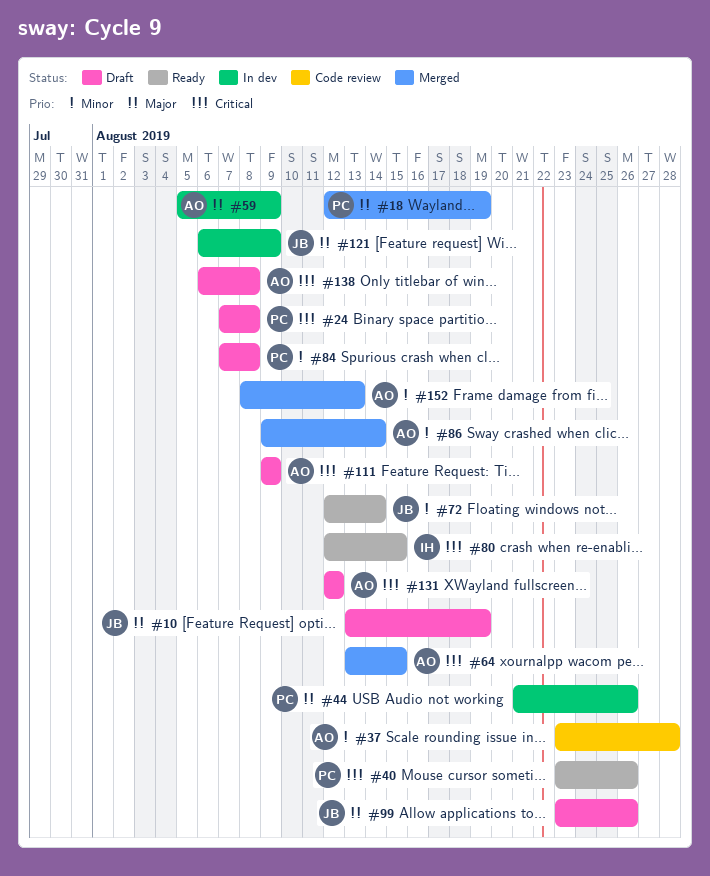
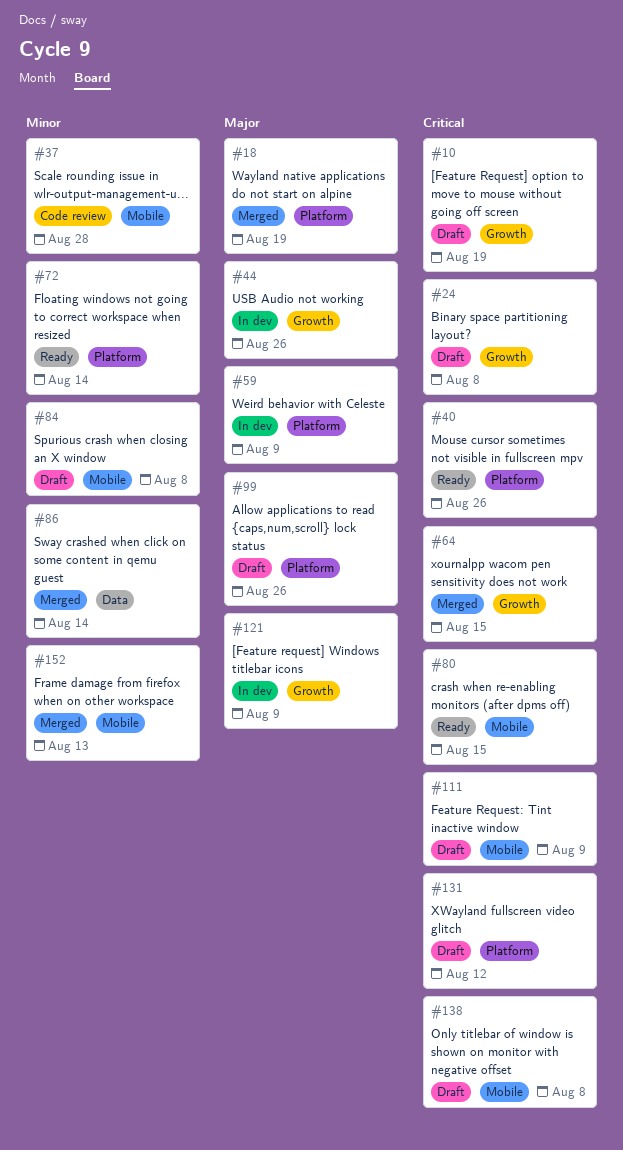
#10, priority: Major -> Critical

